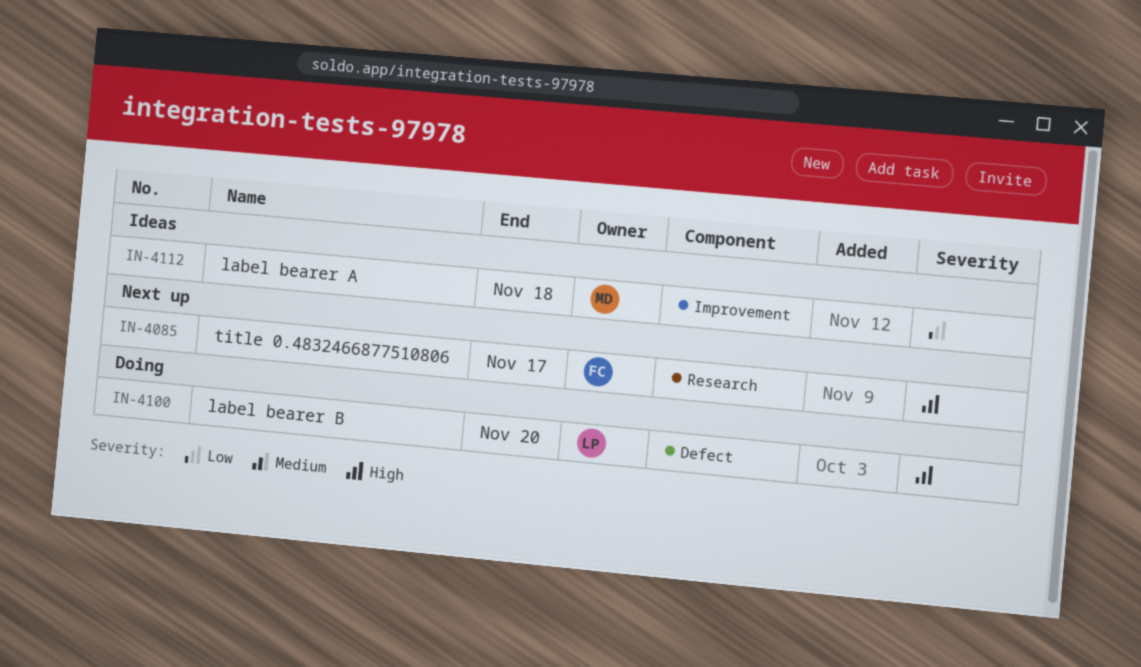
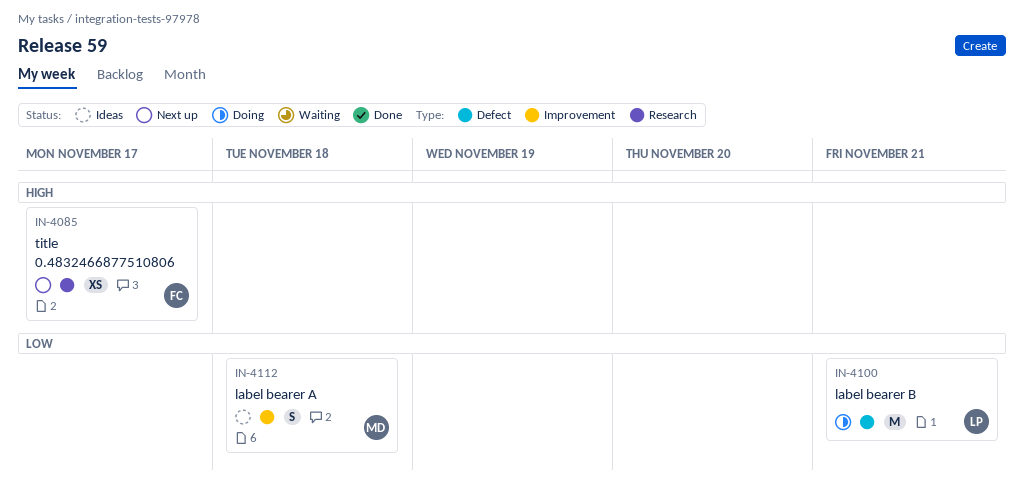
IN-4100, priority: High -> Low
IN-4100, due: Nov 20 -> Nov 21

